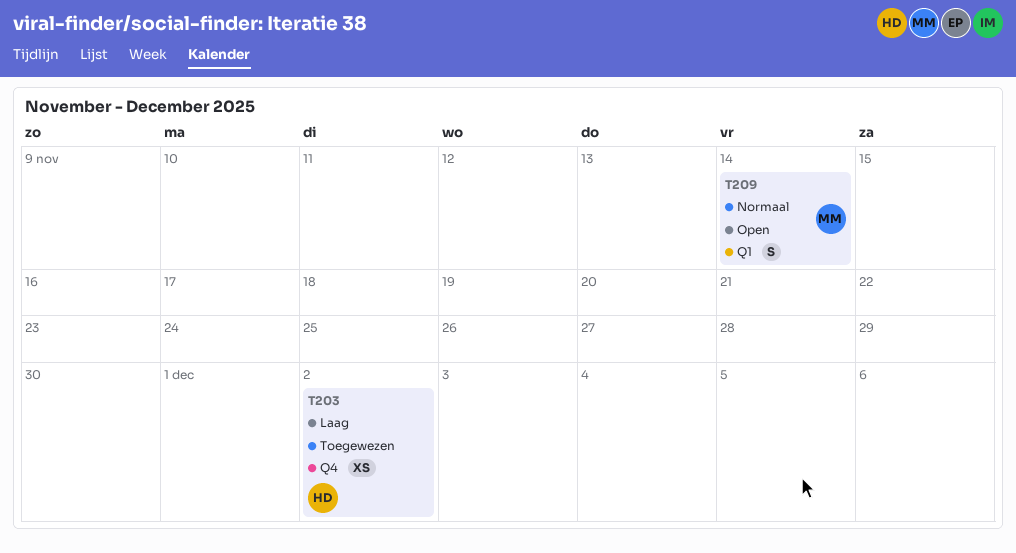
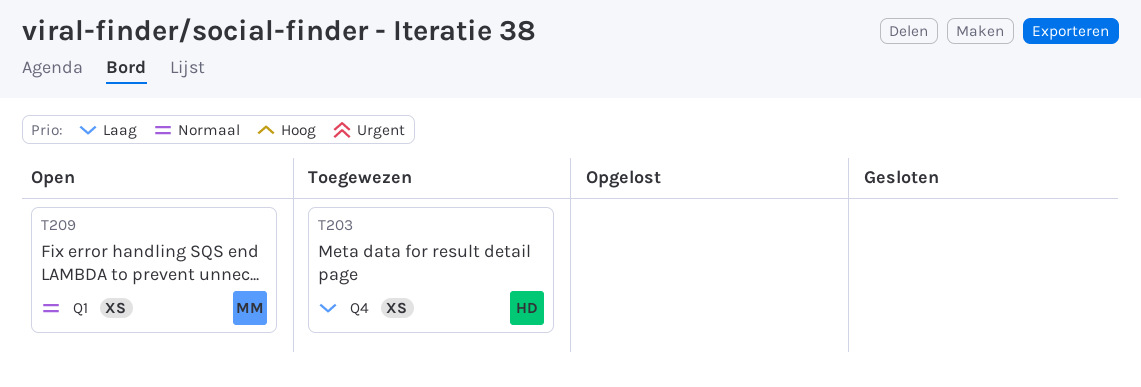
T209, estimate: S -> XS

